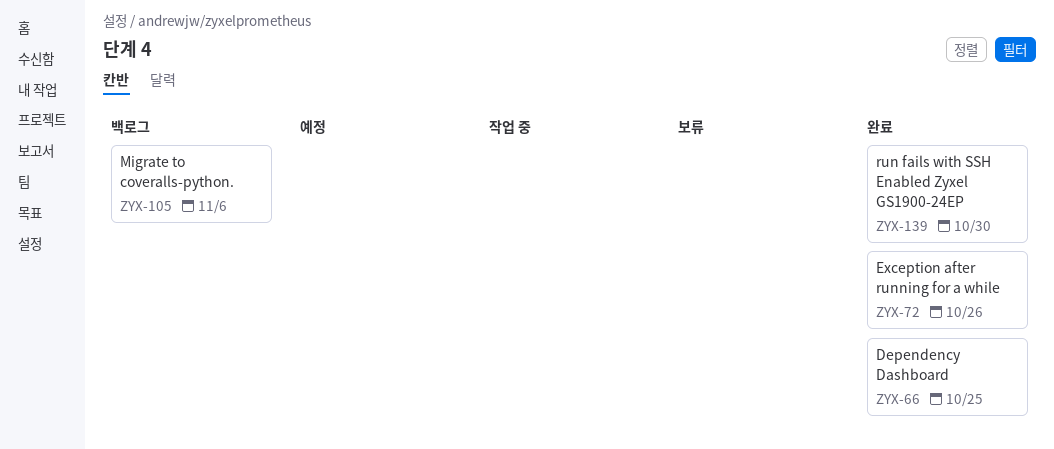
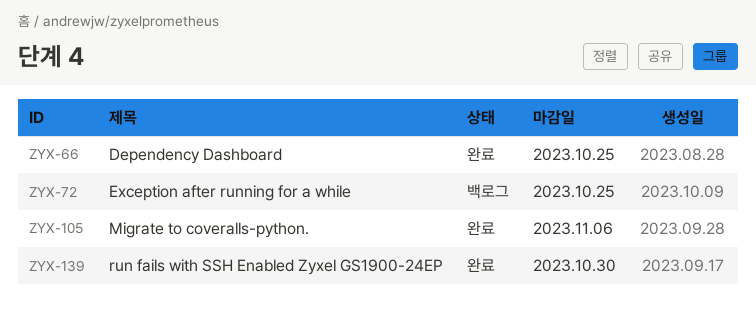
ZYX-72, status: 완료 -> 백로그
ZYX-72, due: Oct 26 -> Oct 25
ZYX-105, status: 백로그 -> 완료

